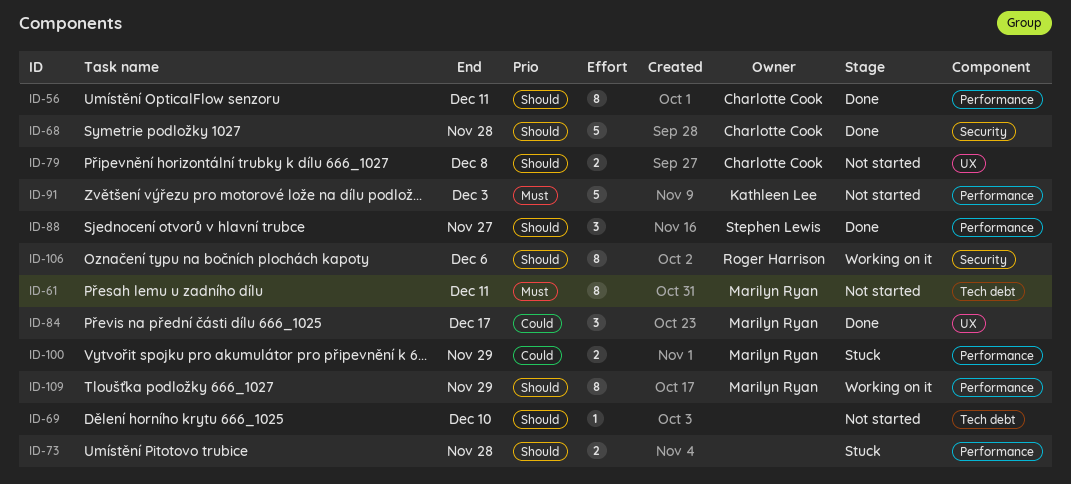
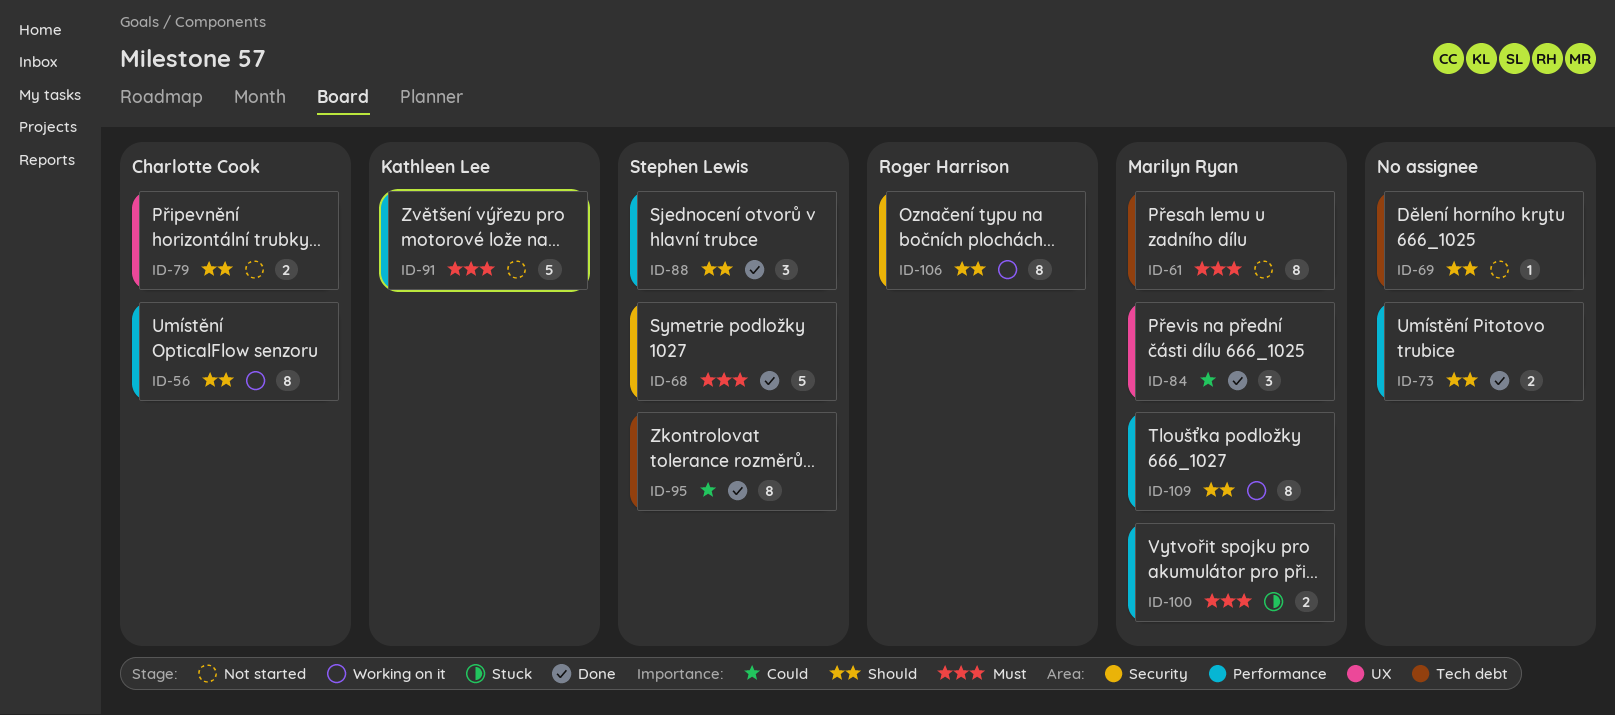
ID-56, status: Done -> Working on it
ID-68, owner: Charlotte Cook -> Stephen Lewis
ID-68, priority: Should -> Must
ID-73, status: Stuck -> Done
ID-95: none -> present
ID-100, priority: Could -> Must

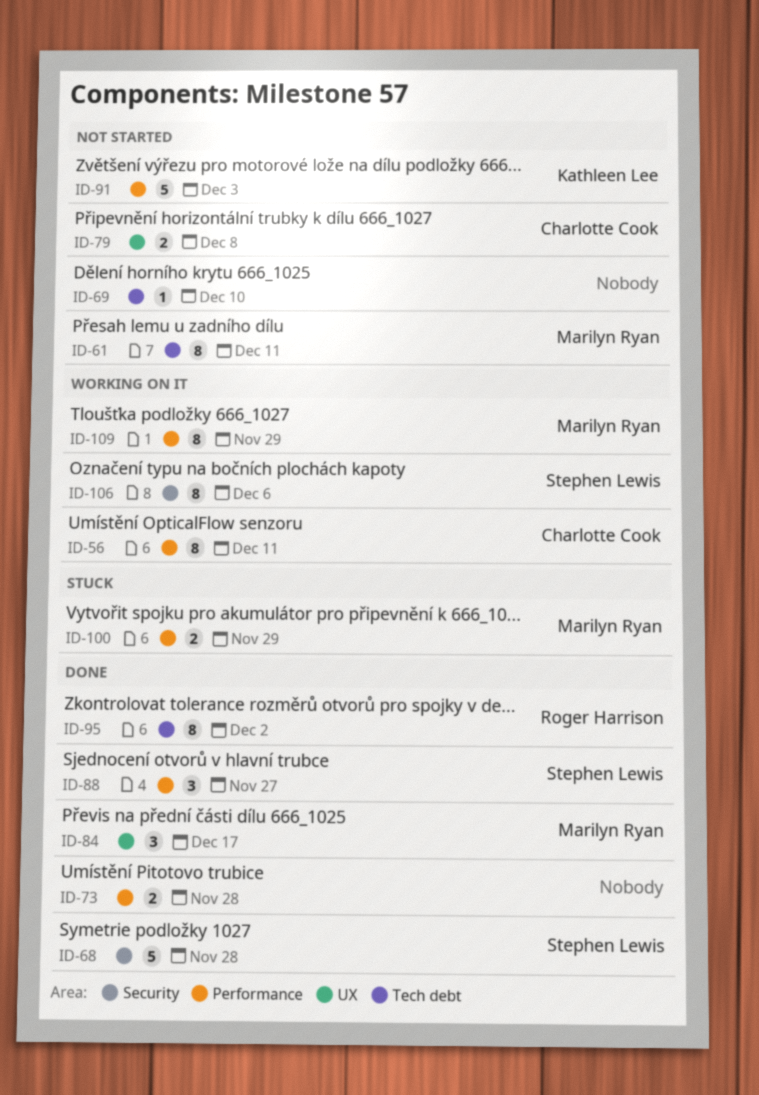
ID-95, owner: Stephen Lewis -> Roger Harrison
ID-106, owner: Roger Harrison -> Stephen Lewis

